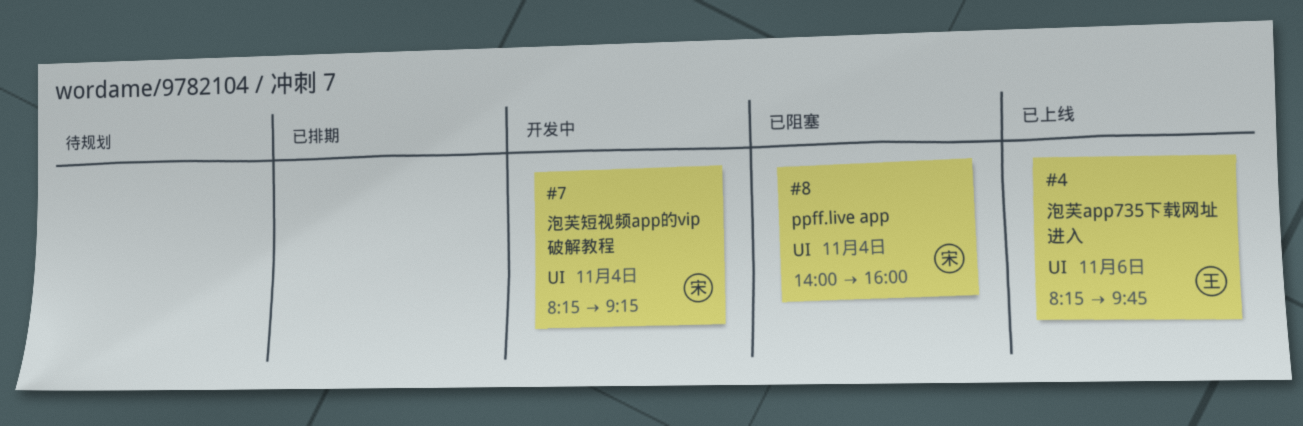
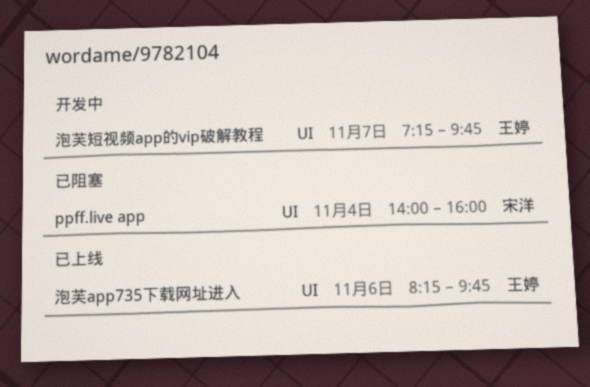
泡芙短视频app的vip破解教程, owner: 宋洋 -> 王婷
泡芙短视频app的vip破解教程, day: Nov 4 -> Nov 7
泡芙短视频app的vip破解教程, begins: 08:15 -> 07:15
泡芙短视频app的vip破解教程, ends: 09:15 -> 09:45

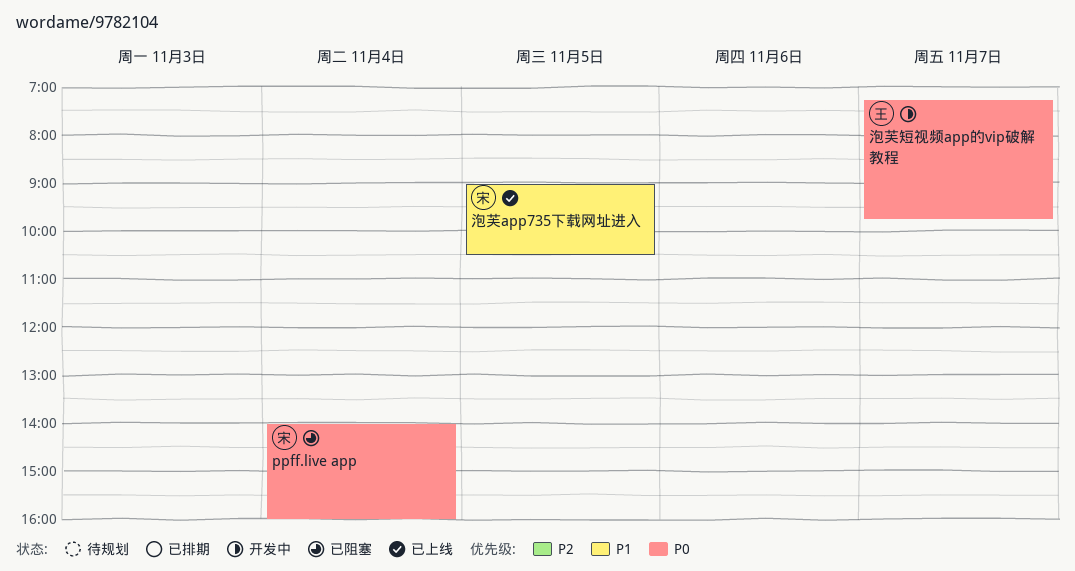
泡芙app735下载网址进入, owner: 王婷 -> 宋洋
泡芙app735下载网址进入, day: Nov 6 -> Nov 5
泡芙app735下载网址进入, begins: 08:15 -> 09:00
泡芙app735下载网址进入, ends: 09:45 -> 10:30

